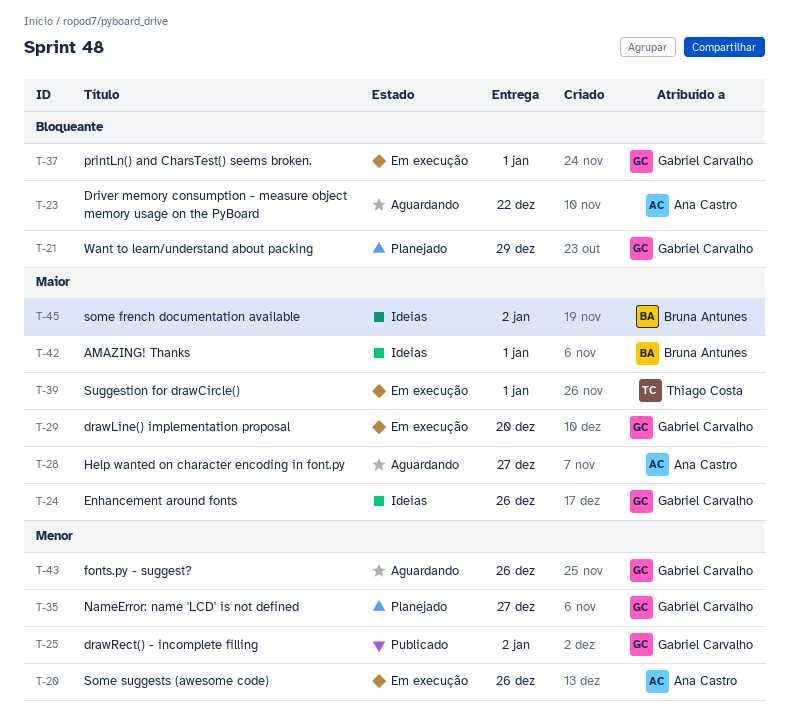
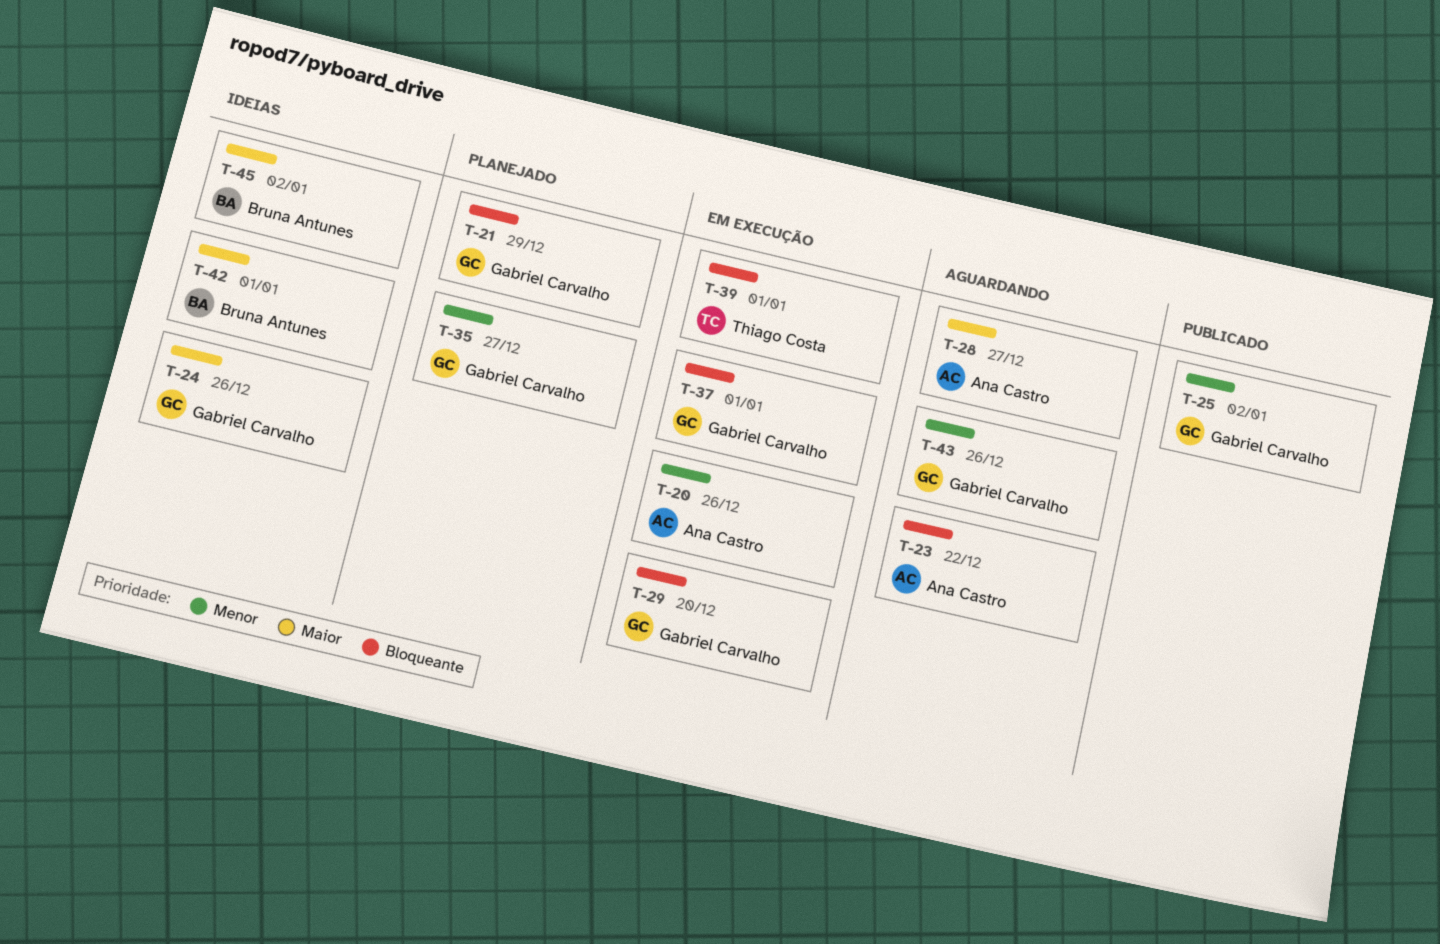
T-29, priority: Maior -> Bloqueante
T-39, priority: Maior -> Bloqueante

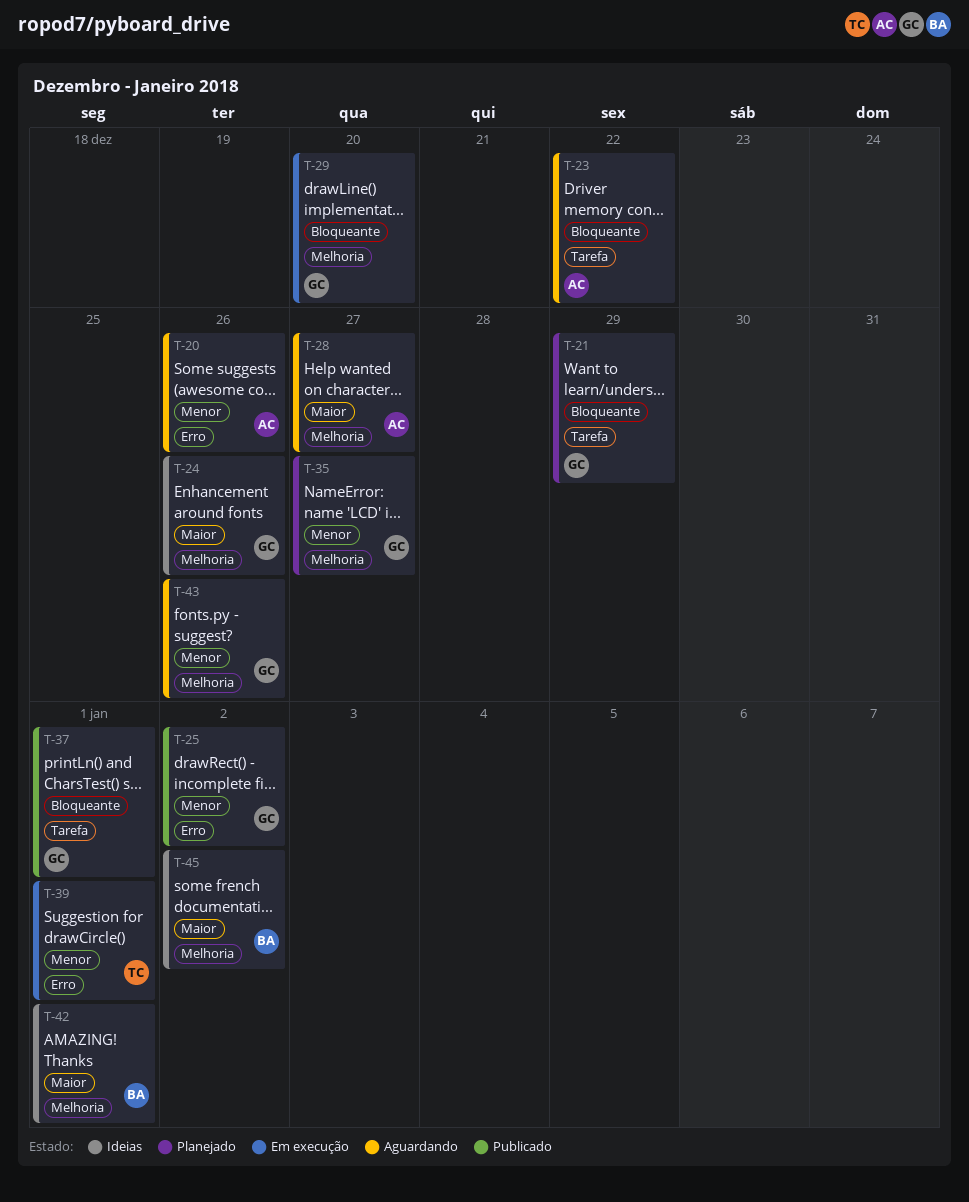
T-20, status: Em execução -> Aguardando
T-37, status: Em execução -> Publicado
T-39, priority: Bloqueante -> Menor

